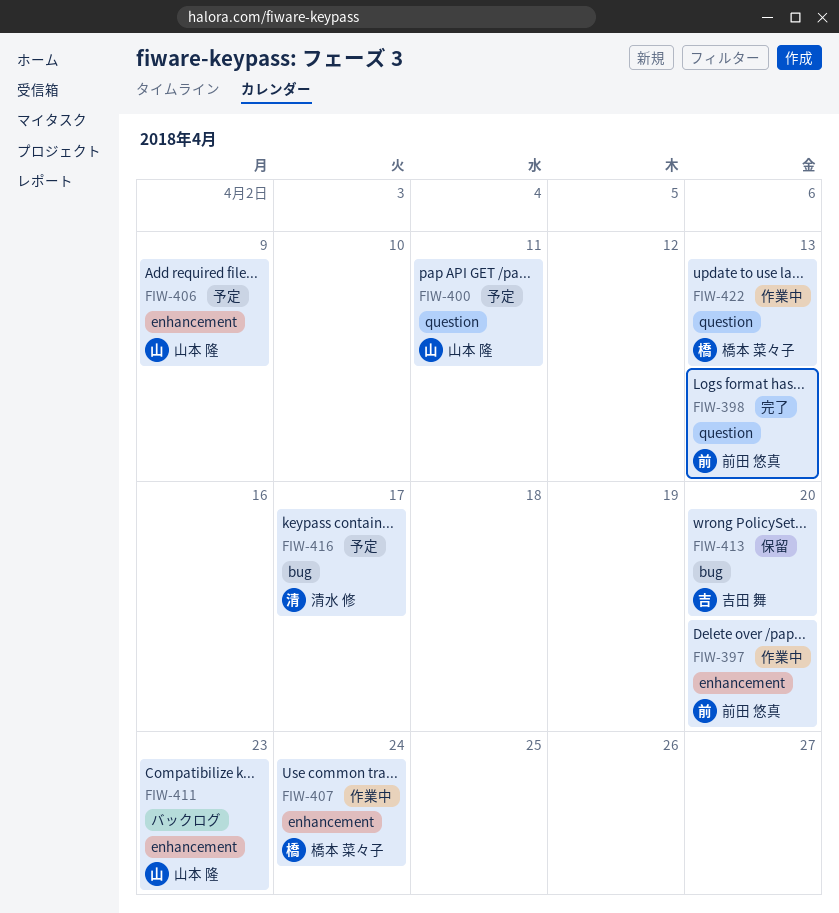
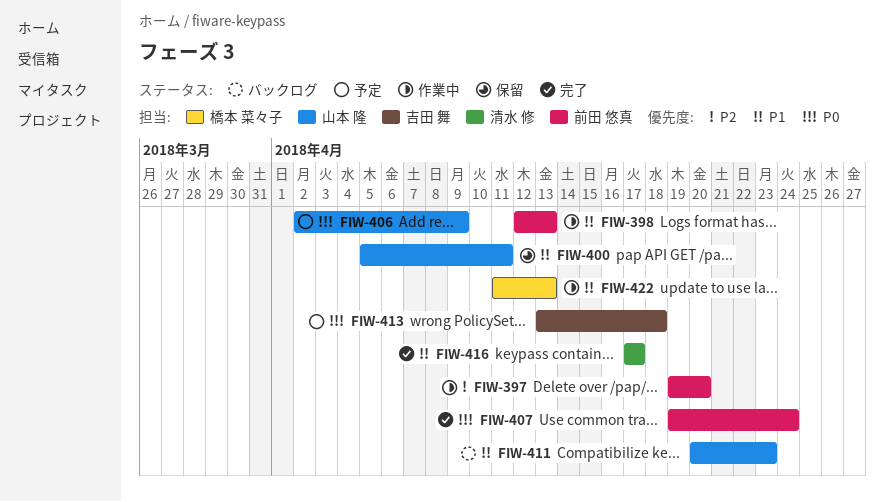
FIW-398, status: 完了 -> 作業中
FIW-400, status: 予定 -> 保留
FIW-407, status: 作業中 -> 完了
FIW-407, owner: 橋本 菜々子 -> 前田 悠真
FIW-413, status: 保留 -> 予定
FIW-413, due: Apr 20 -> Apr 18
FIW-416, status: 予定 -> 完了

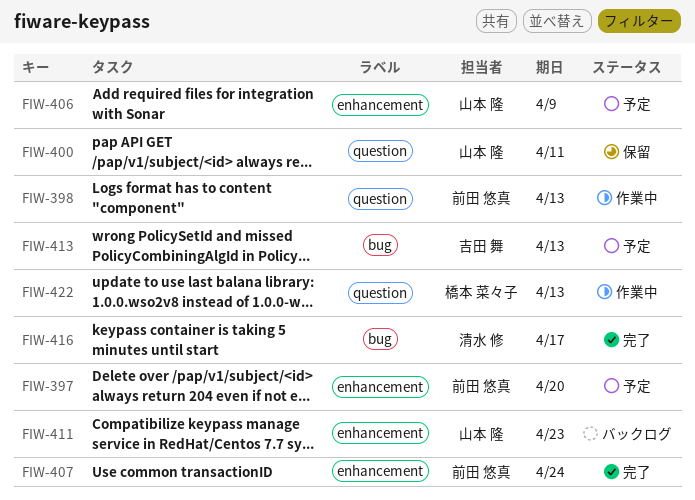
FIW-397, status: 作業中 -> 予定
FIW-413, due: Apr 18 -> Apr 13

